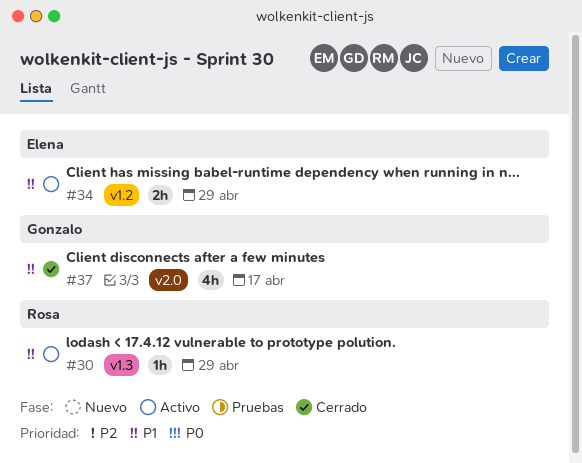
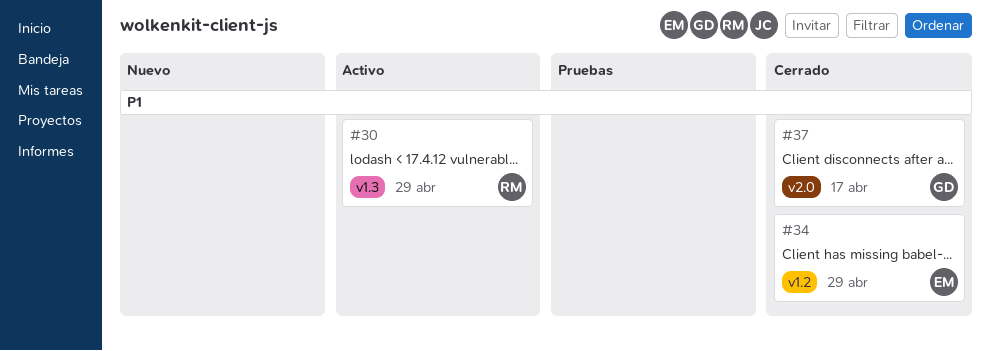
#34, status: Activo -> Cerrado

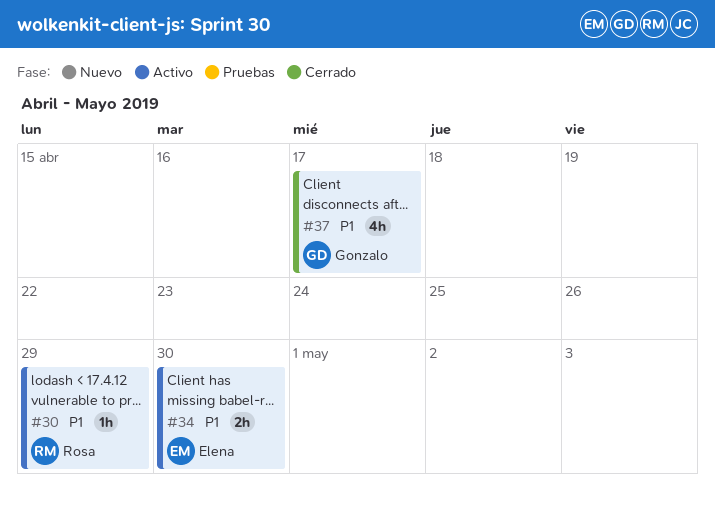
#34, status: Cerrado -> Activo
#34, due: Apr 29 -> Apr 30

